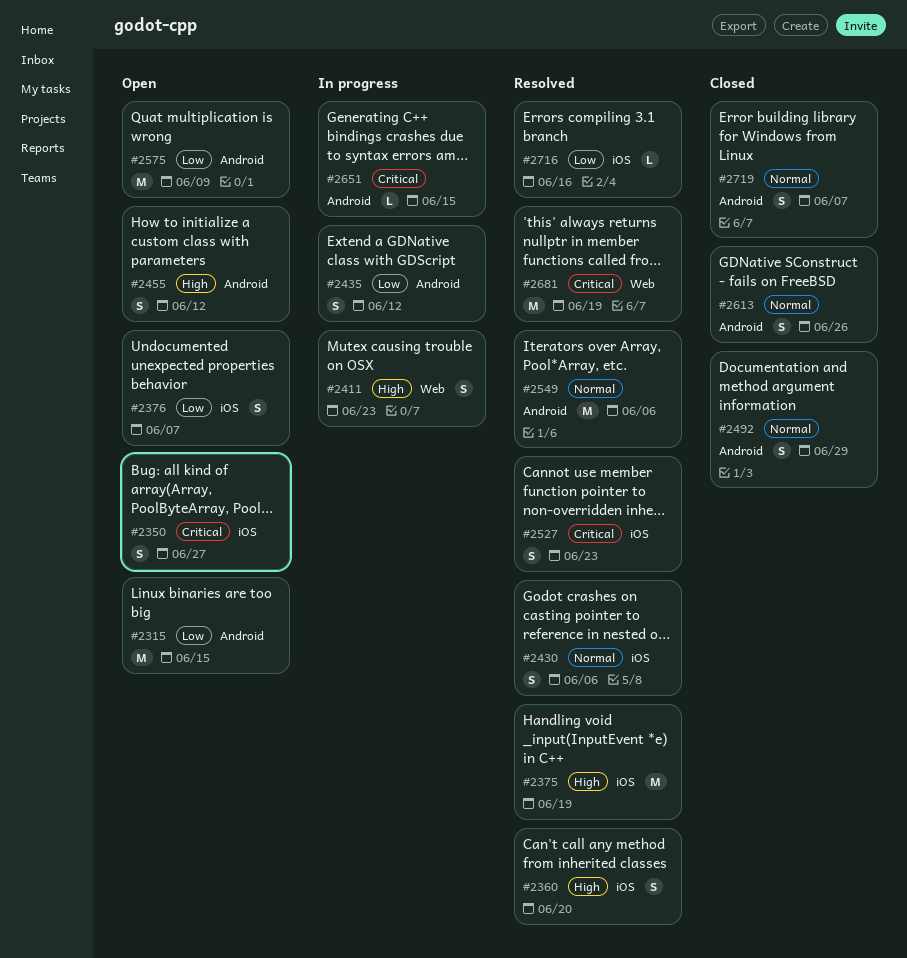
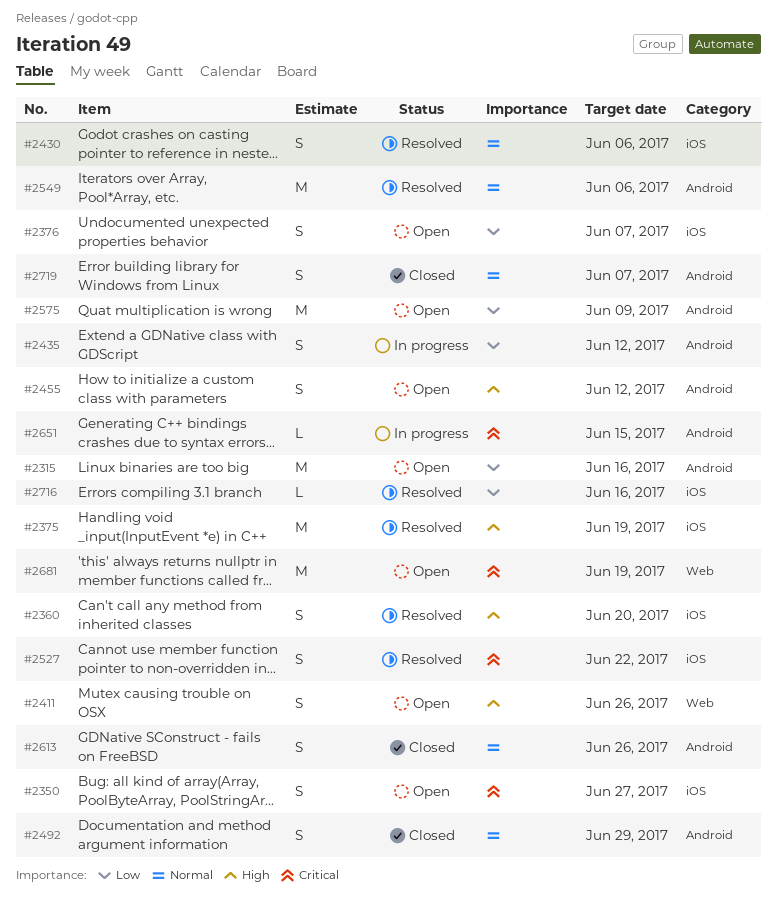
#2315, due: Jun 15 -> Jun 16
#2411, status: In progress -> Open
#2411, due: Jun 23 -> Jun 26
#2527, due: Jun 23 -> Jun 22
#2681, status: Resolved -> Open

